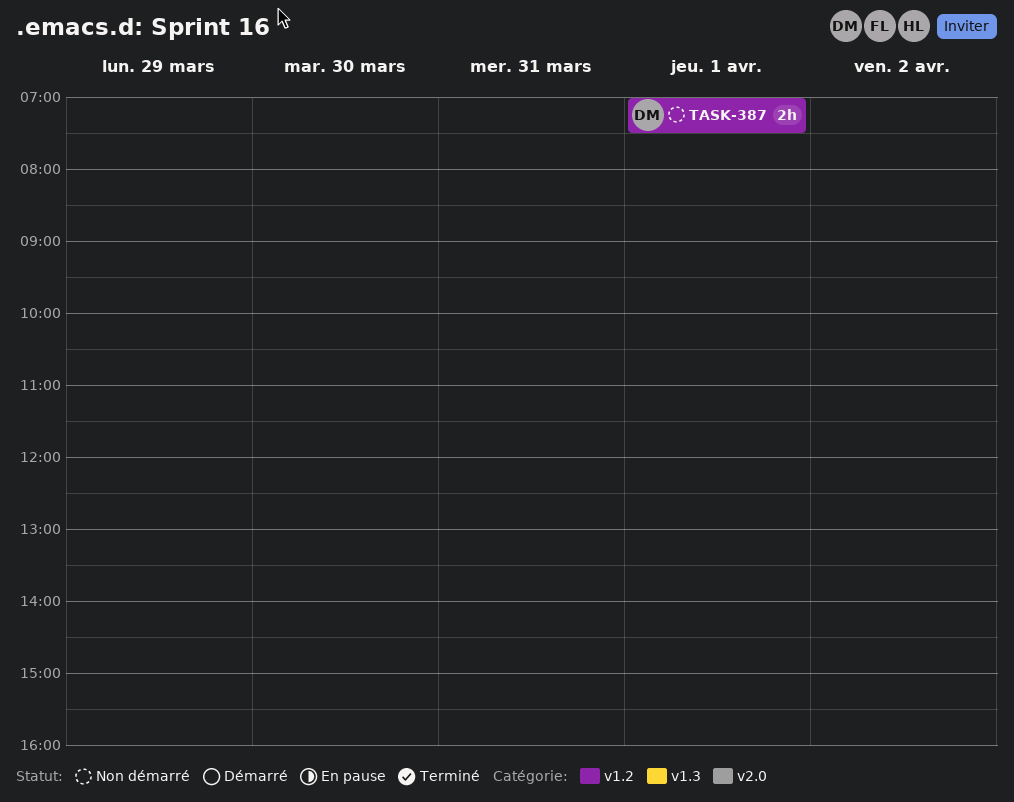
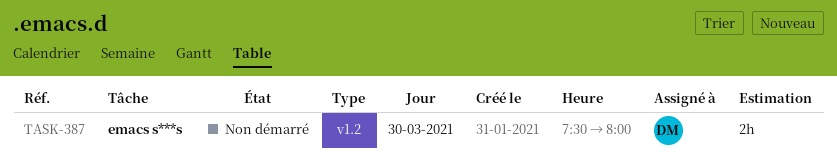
TASK-387, day: Apr 1 -> Mar 30
TASK-387, begins: 07:00 -> 07:30
TASK-387, ends: 07:30 -> 08:00

